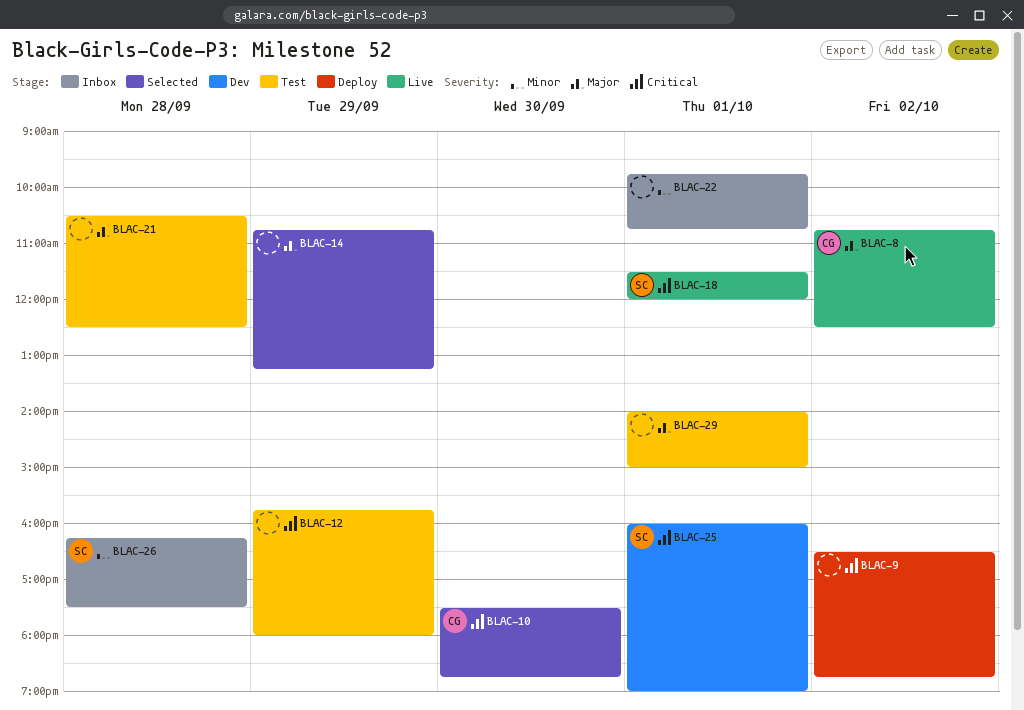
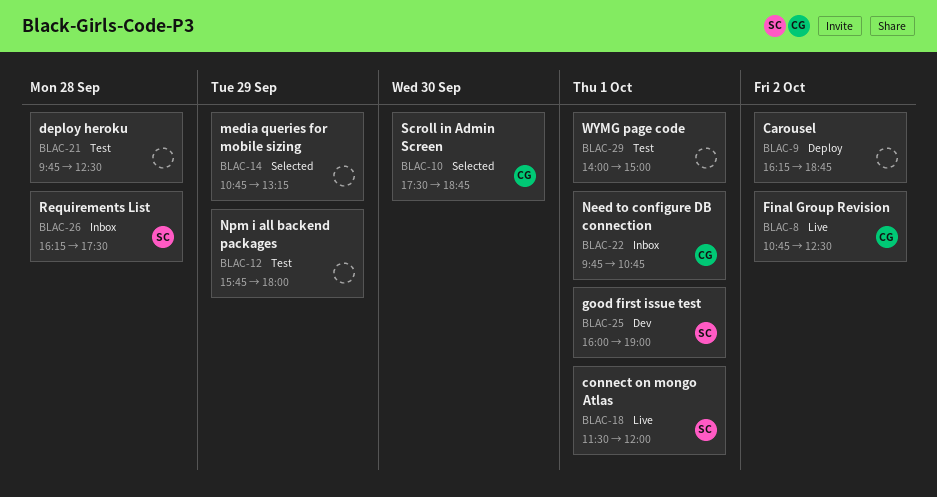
BLAC-9, begins: 16:30 -> 16:15
BLAC-21, begins: 10:30 -> 09:45
BLAC-22, owner: none -> CG

